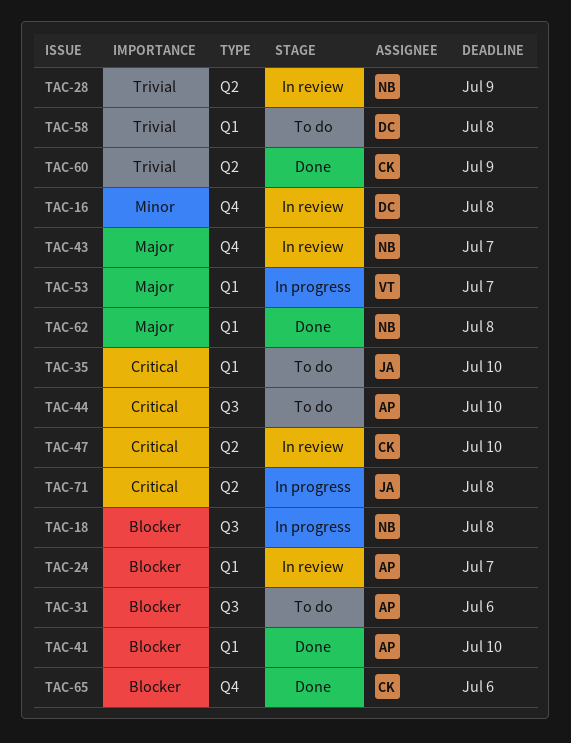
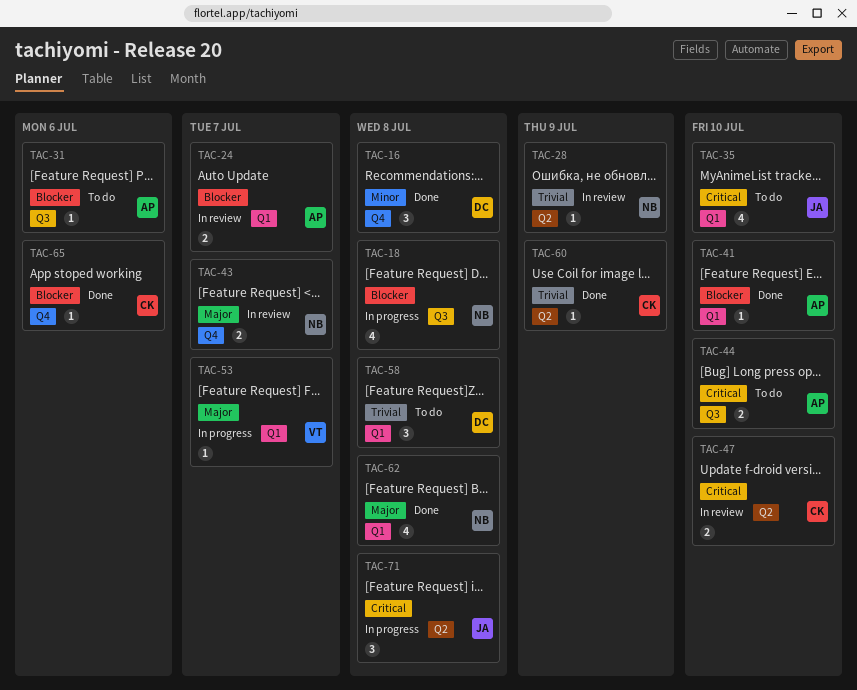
TAC-16, status: In review -> Done

